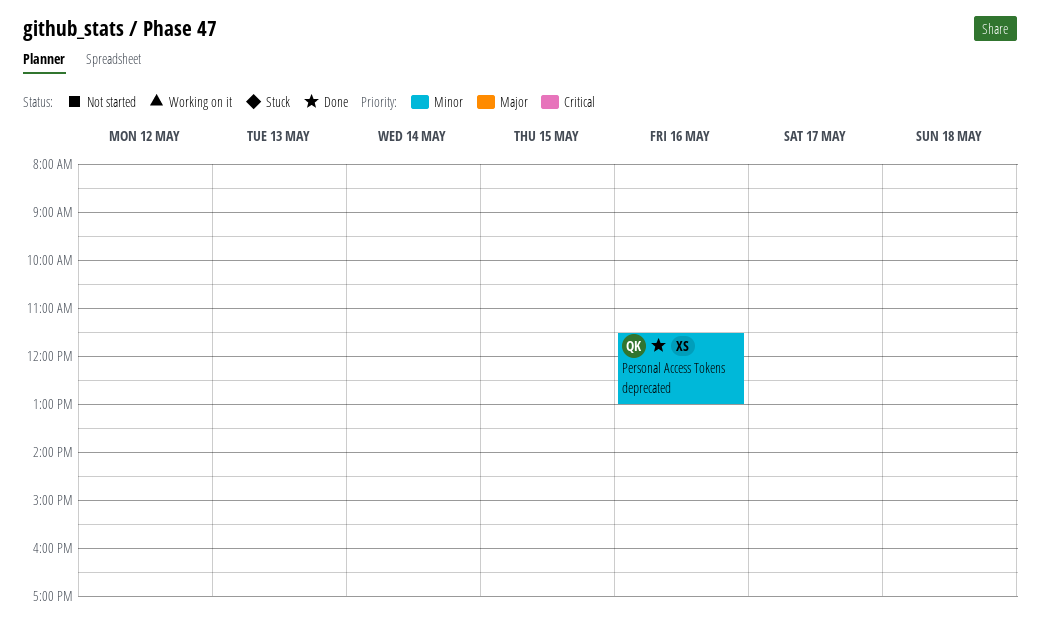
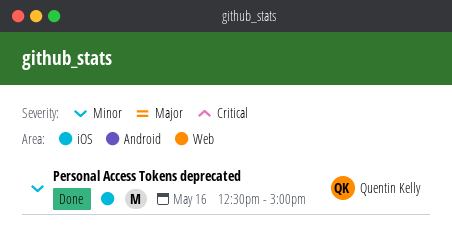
Personal Access Tokens deprecated, estimate: XS -> M
Personal Access Tokens deprecated, begins: 11:30 -> 12:30
Personal Access Tokens deprecated, ends: 13:00 -> 15:00

